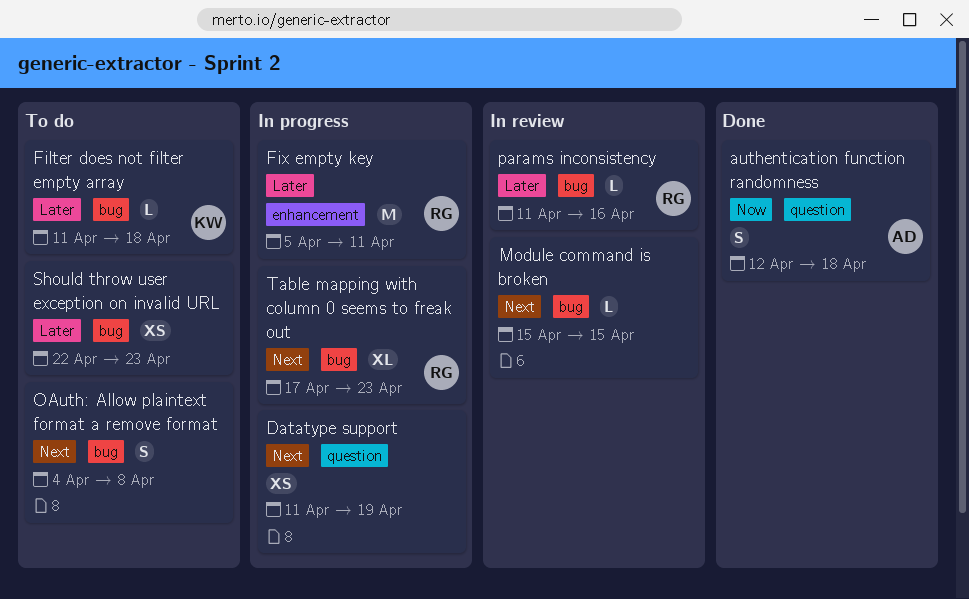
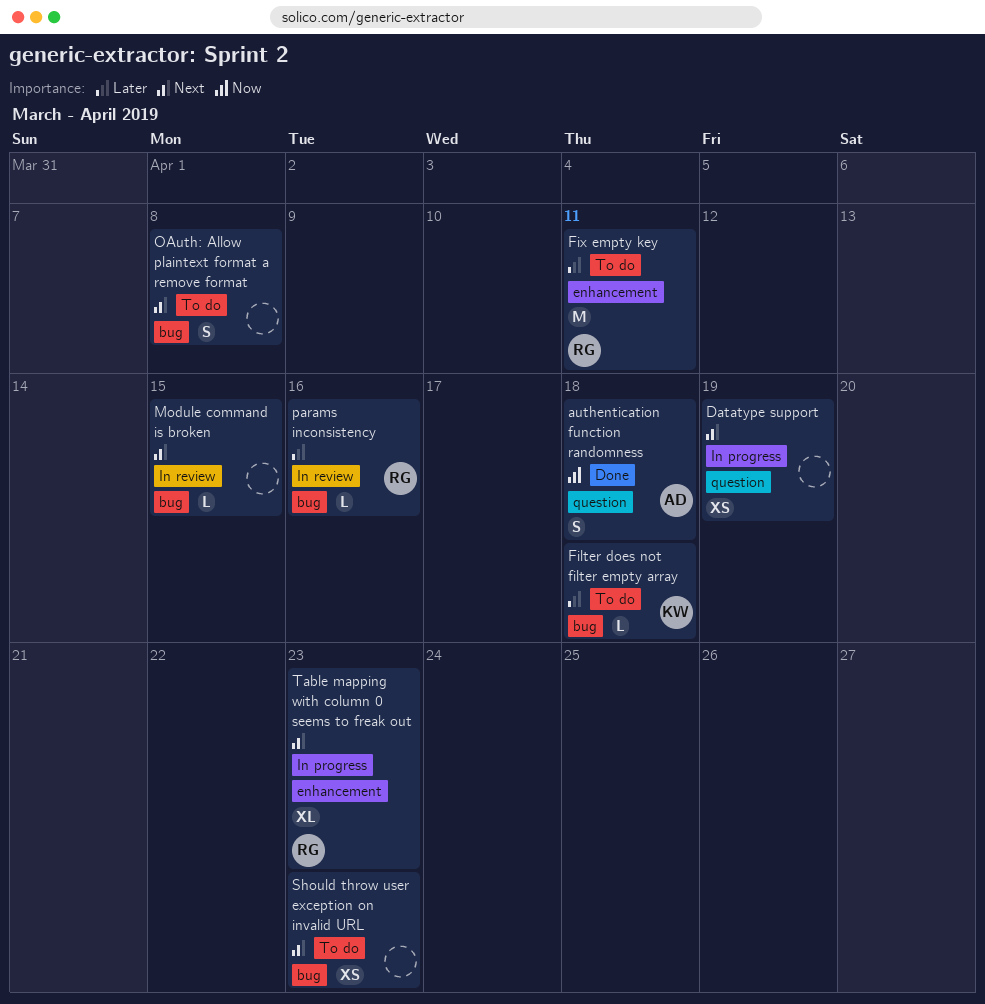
Fix empty key, status: In progress -> To do
Should throw user exception on invalid URL, priority: Later -> Next
Table mapping with column 0 seems to freak out, label: bug -> enhancement

